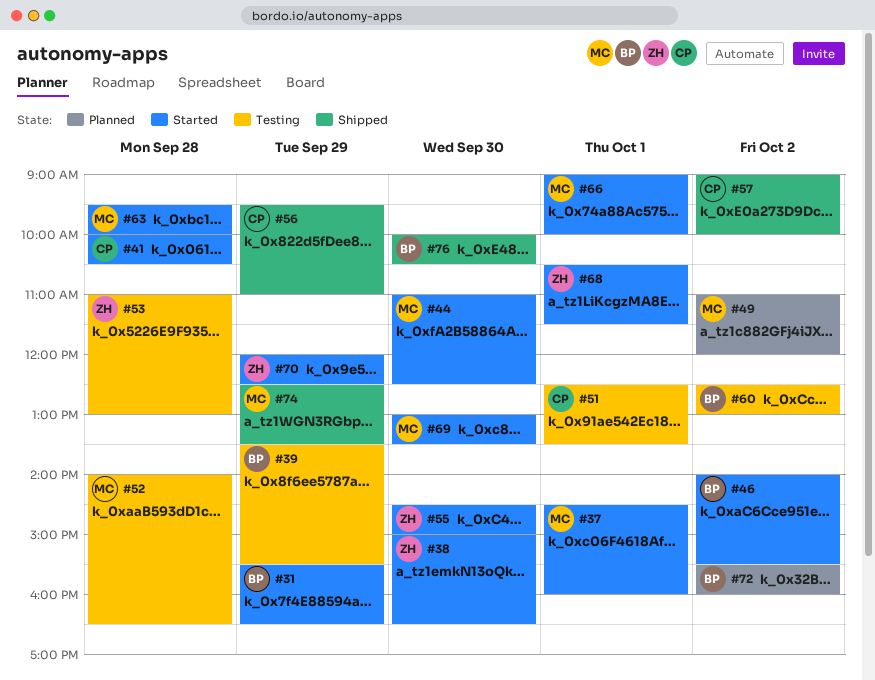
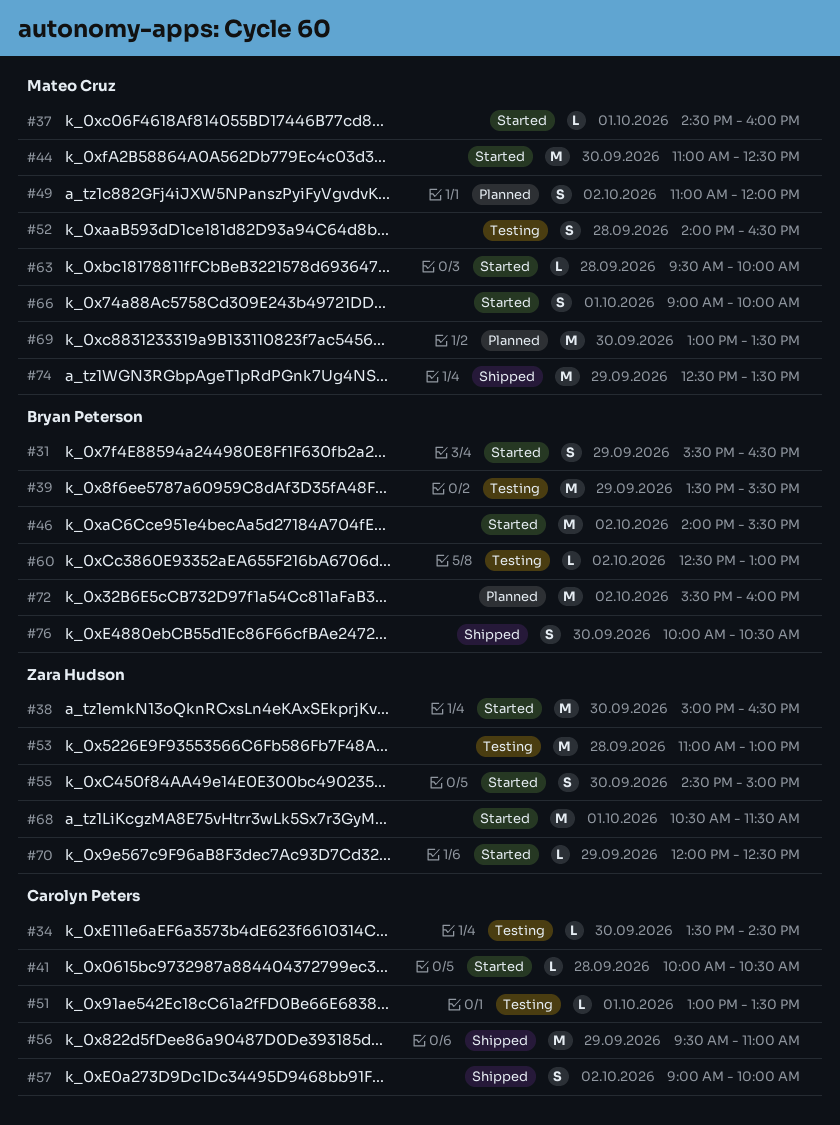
#34: none -> present
#51, begins: 12:30 -> 13:00
#69, status: Started -> Planned

